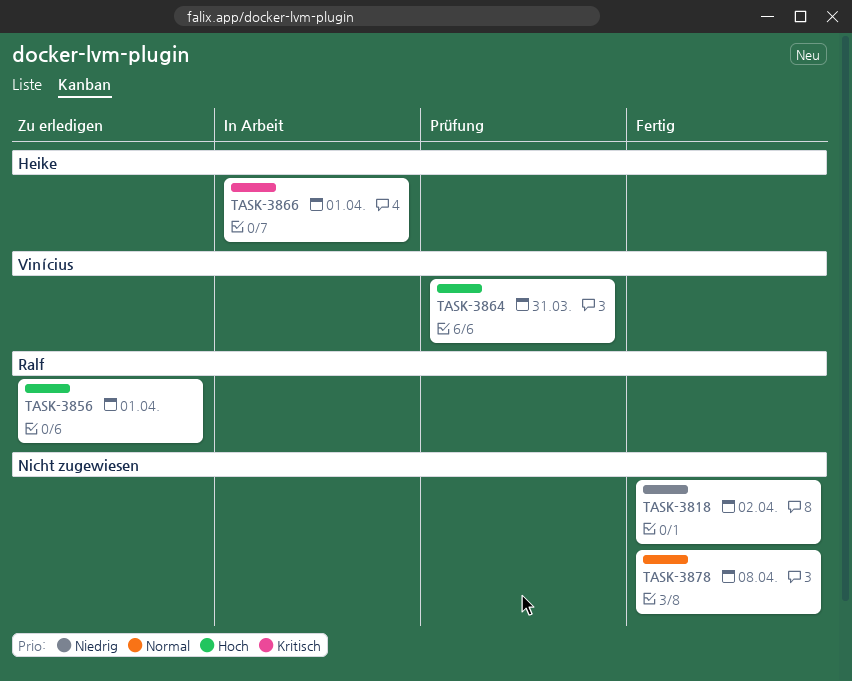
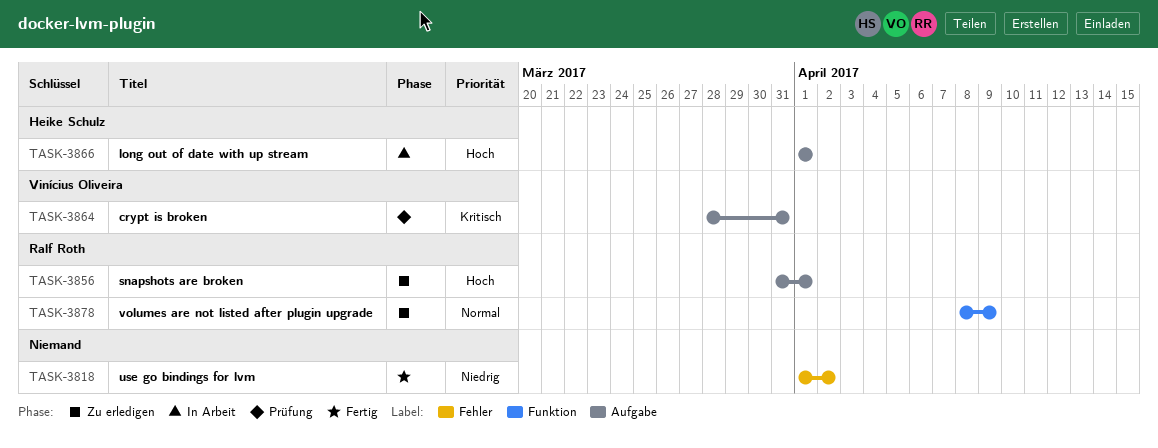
TASK-3864, priority: Hoch -> Kritisch
TASK-3866, priority: Kritisch -> Hoch
TASK-3878, status: Fertig -> Zu erledigen
TASK-3878, owner: none -> Ralf Roth
TASK-3878, due: Apr 8 -> Apr 9

